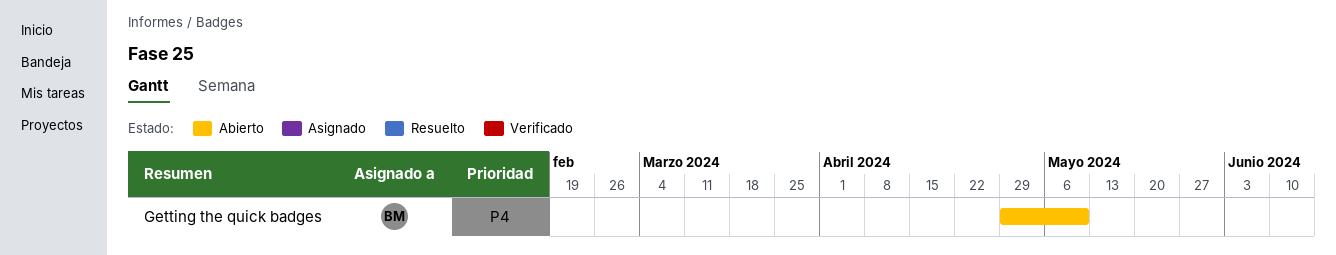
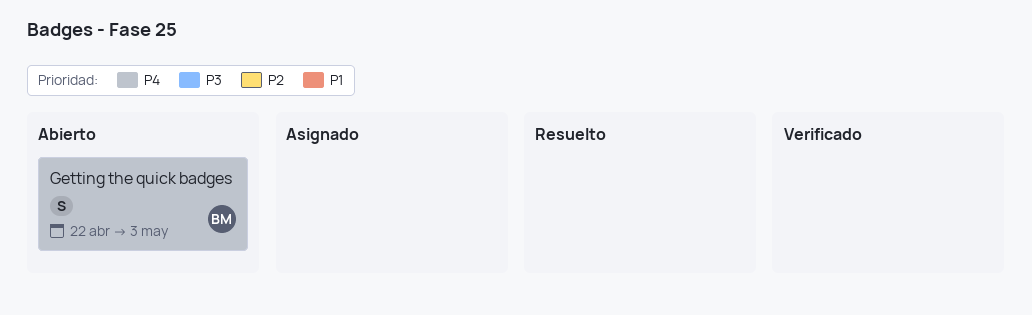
Getting the quick badges, start: Apr 29 -> Apr 22
Getting the quick badges, due: May 10 -> May 3

